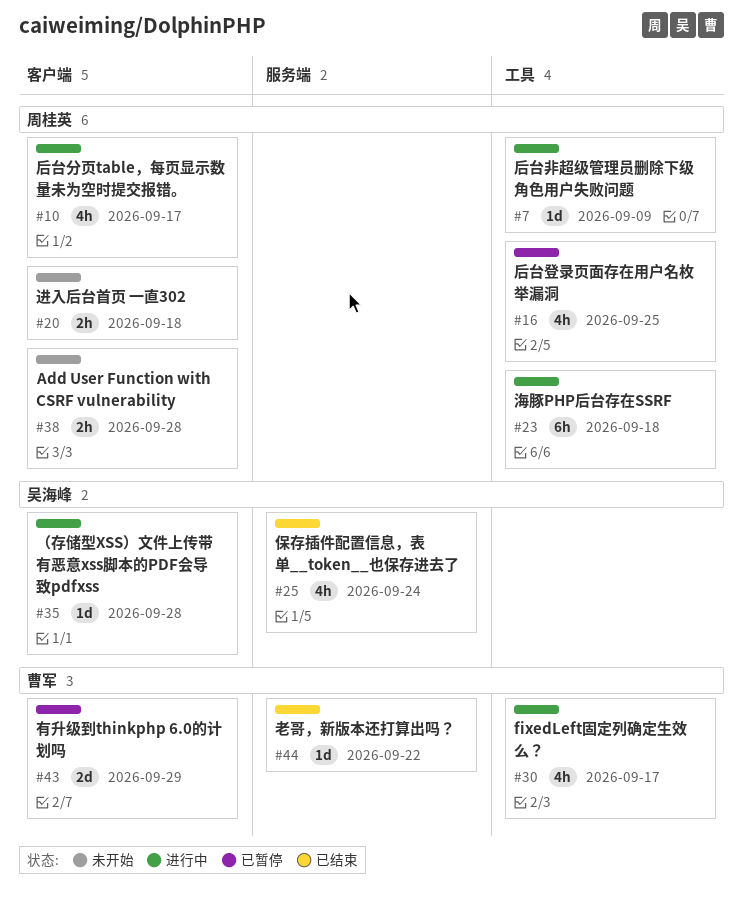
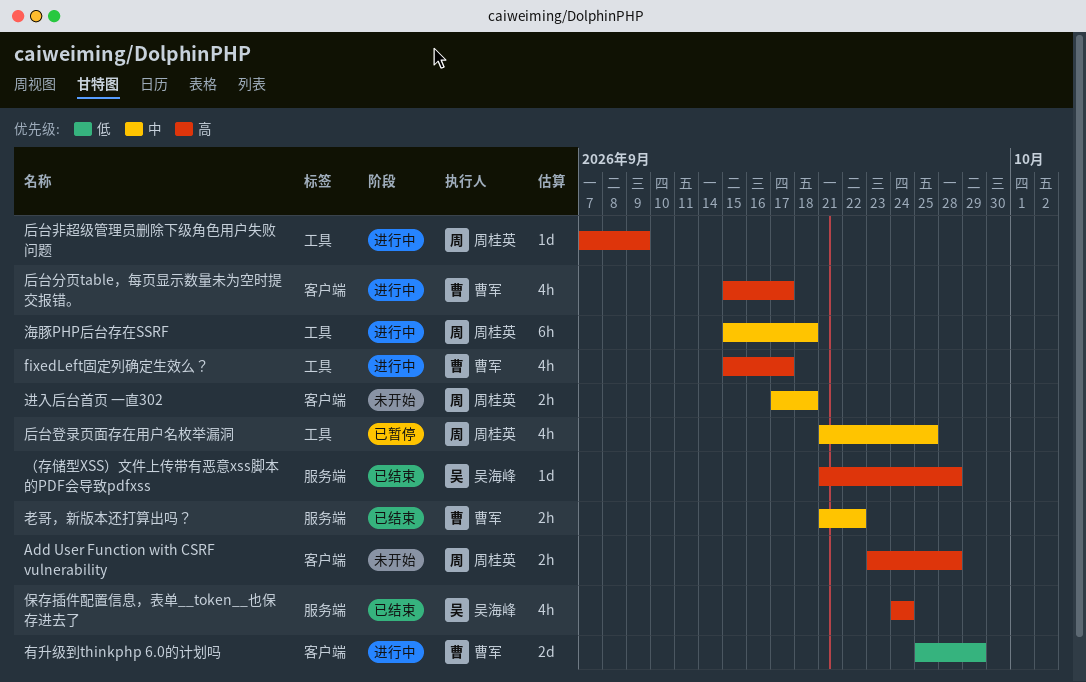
后台分页table，每页显示数量未为空时提交报错。, owner: 周桂英 -> 曹军
有升级到thinkphp 6.0的计划吗, status: 已暂停 -> 进行中
老哥，新版本还打算出吗？, estimate: 1d -> 2h
（存储型XSS）文件上传带有恶意xss脚本的PDF会导致pdfxss, status: 进行中 -> 已结束
（存储型XSS）文件上传带有恶意xss脚本的PDF会导致pdfxss, label: 客户端 -> 服务端

